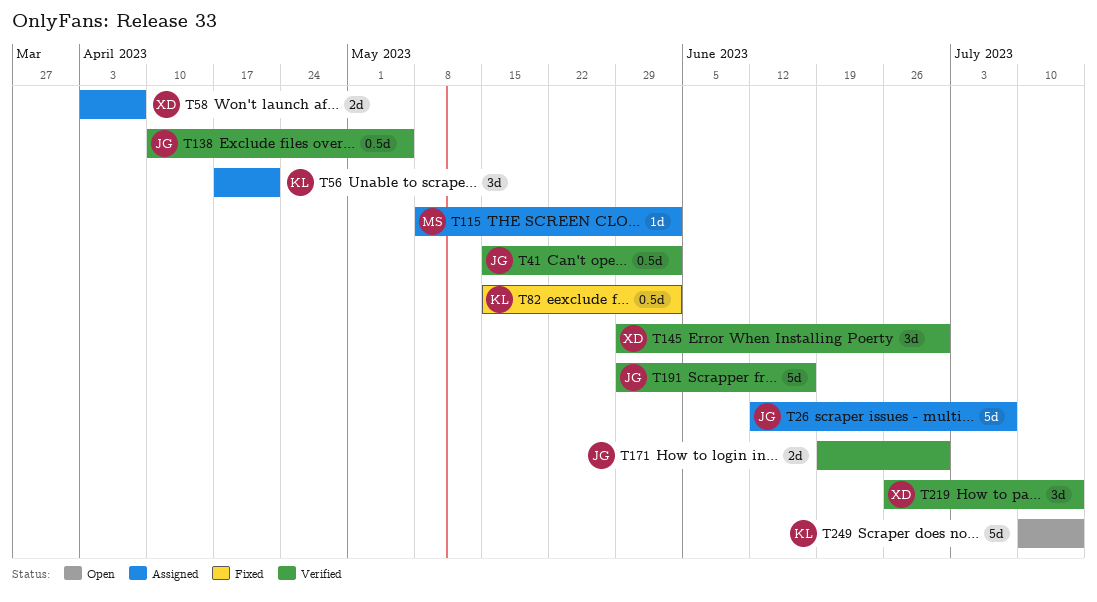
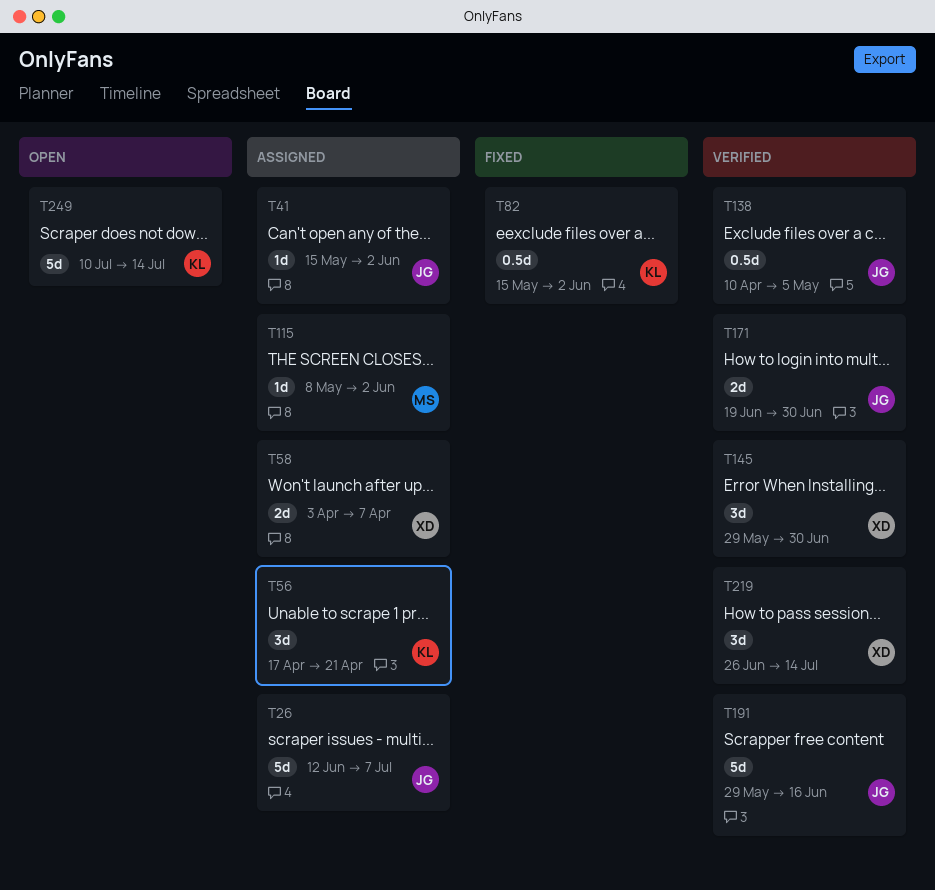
T41, status: Verified -> Assigned
T41, estimate: 0.5d -> 1d

